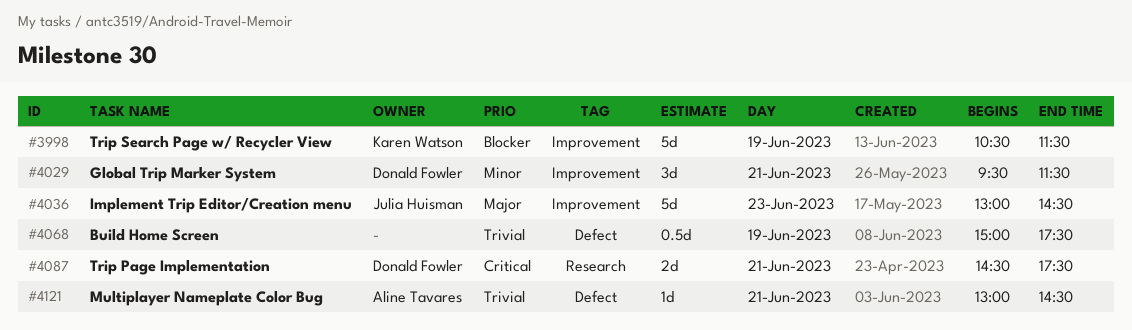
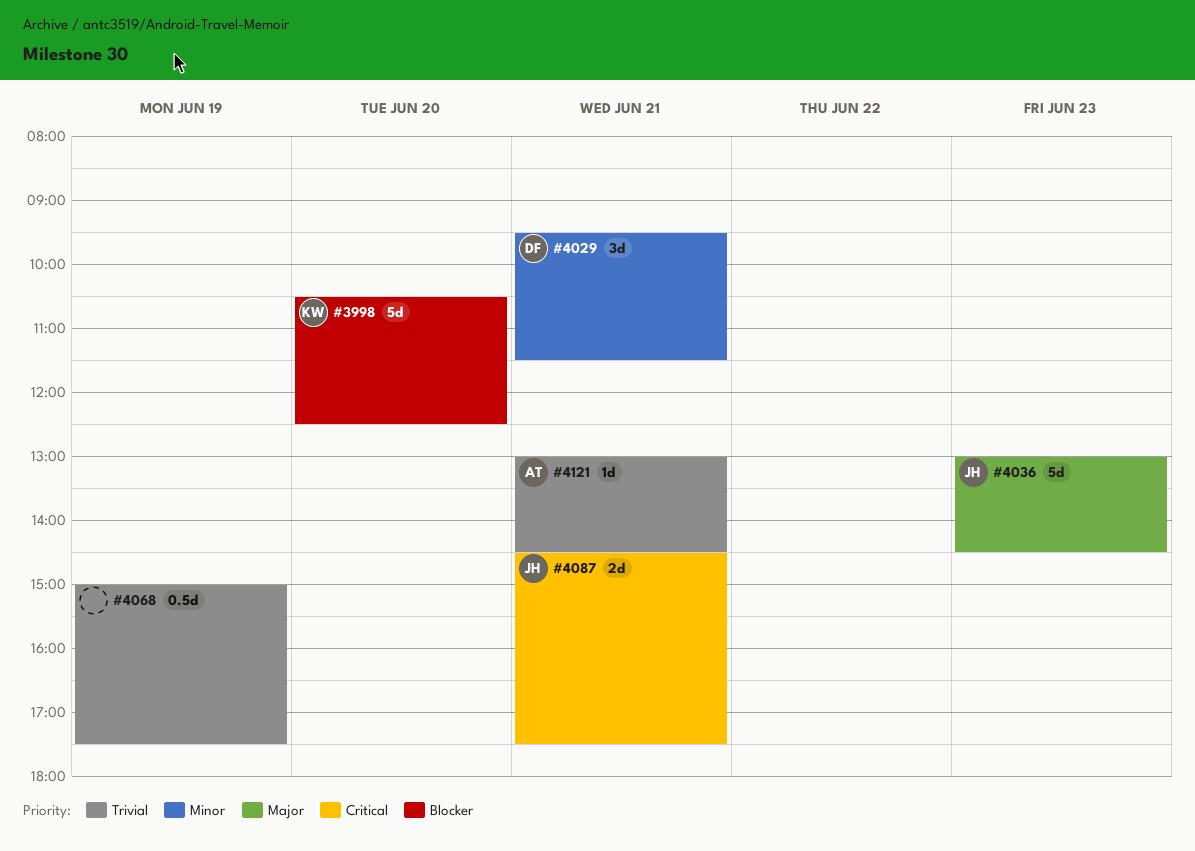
#3998, day: Jun 19 -> Jun 20
#3998, ends: 11:30 -> 12:30
#4087, owner: Donald Fowler -> Julia Huisman

